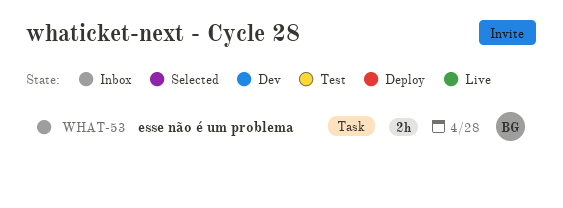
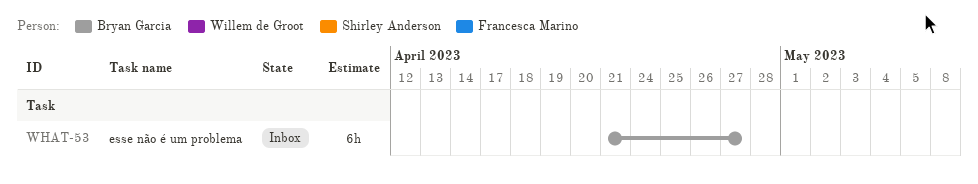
WHAT-53, estimate: 2h -> 6h
WHAT-53, due: Apr 28 -> Apr 27

